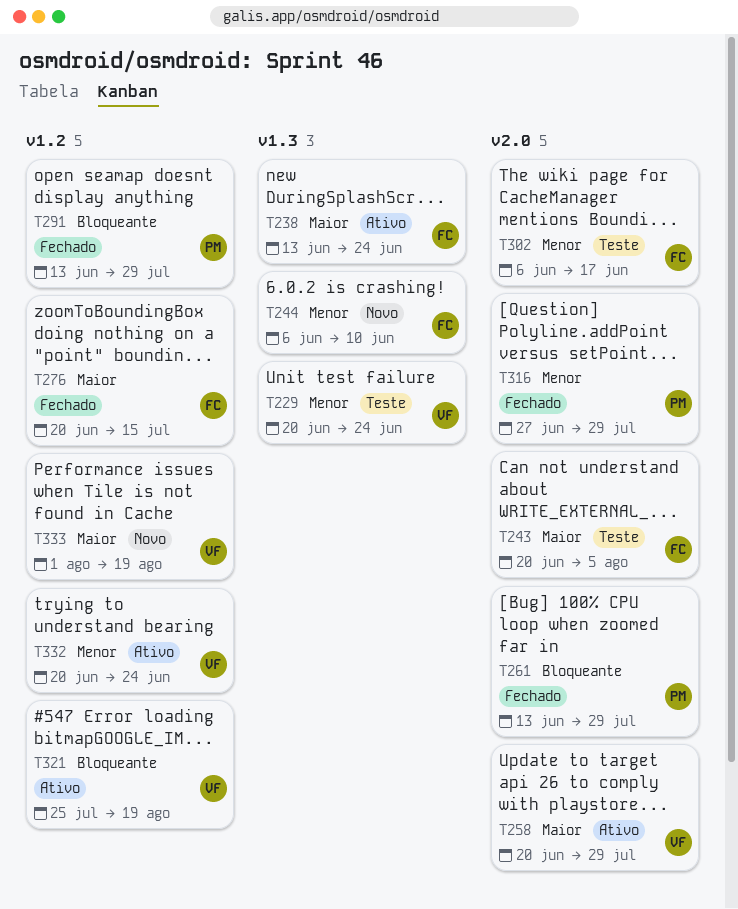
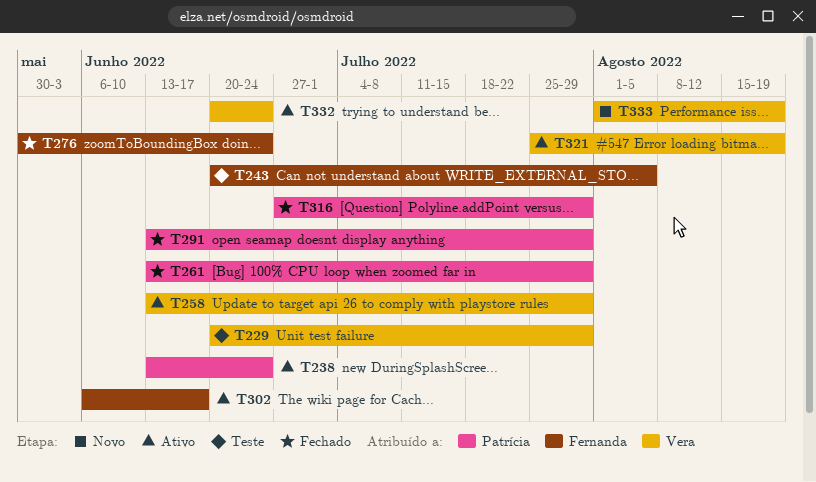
T229, due: Jun 24 -> Jul 29
T238, owner: Fernanda -> Patrícia
T244: present -> none
T258, start: Jun 20 -> Jun 13
T276, start: Jun 20 -> May 30
T276, due: Jul 15 -> Jun 24
T302, status: Teste -> Ativo

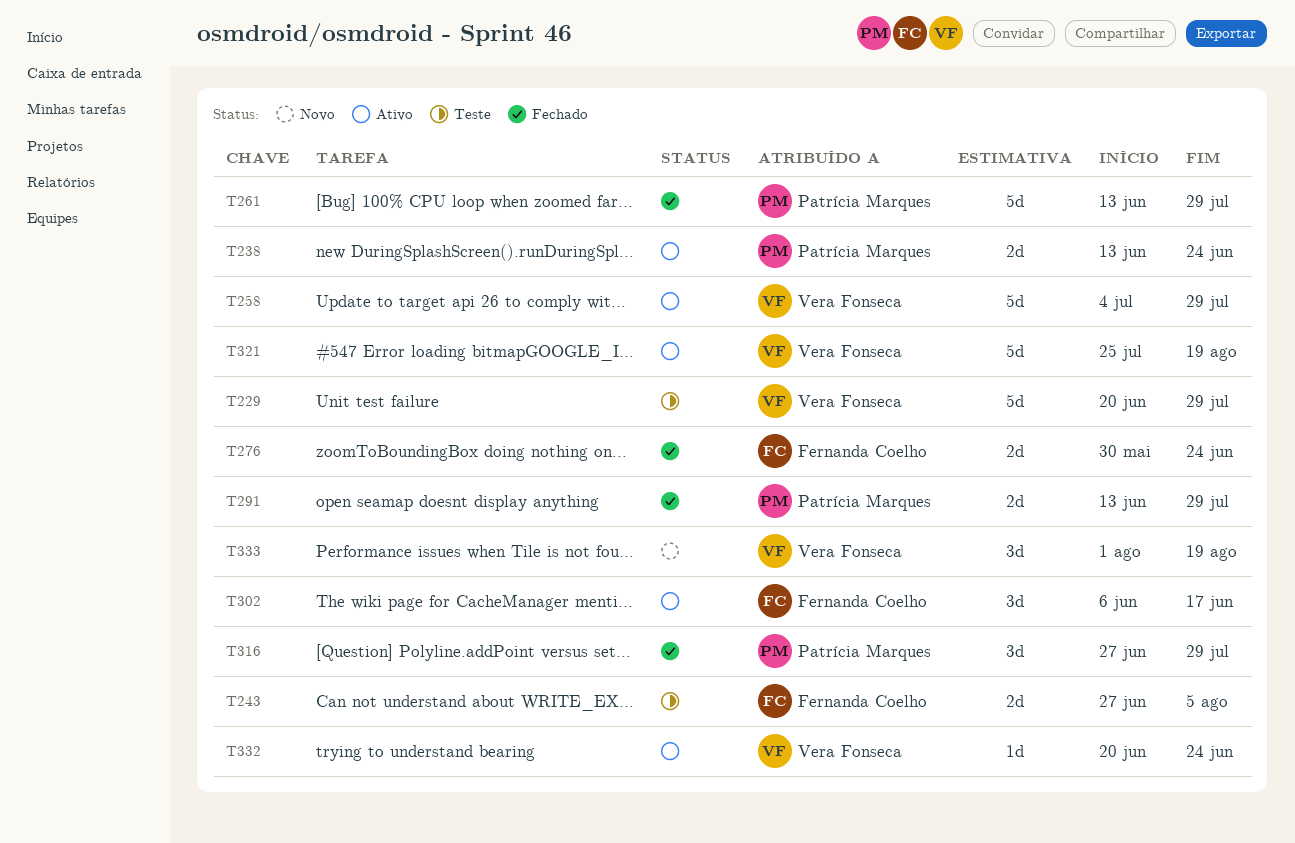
T243, start: Jun 20 -> Jun 27
T258, start: Jun 13 -> Jul 4

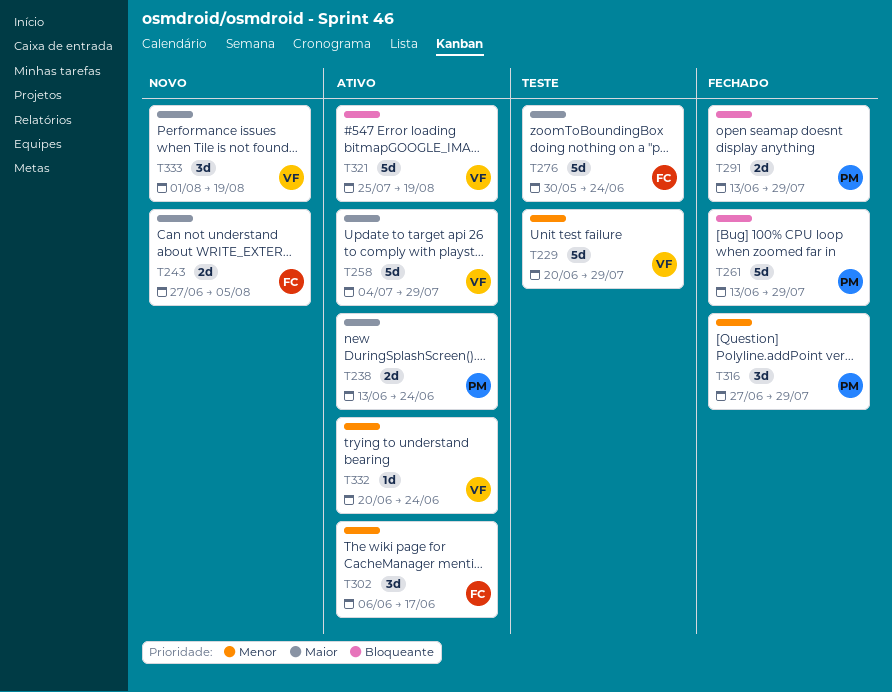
T243, status: Teste -> Novo
T276, status: Fechado -> Teste
T276, estimate: 2d -> 5d

